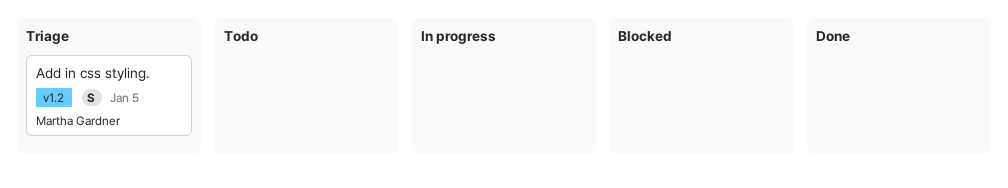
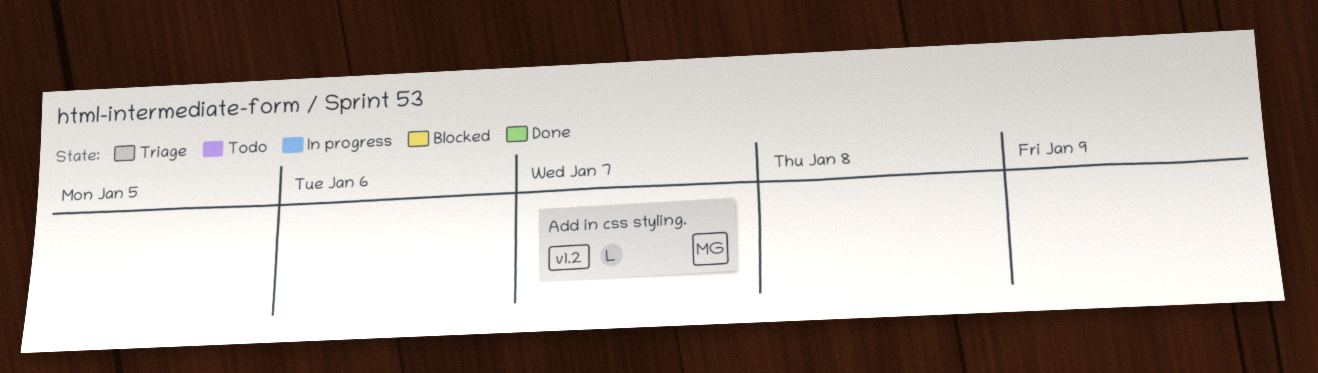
Add in css styling., estimate: S -> L
Add in css styling., due: Jan 5 -> Jan 7

